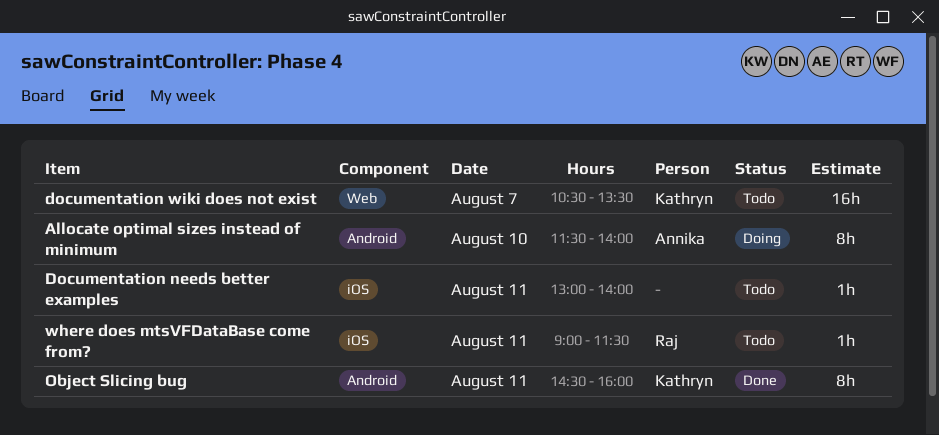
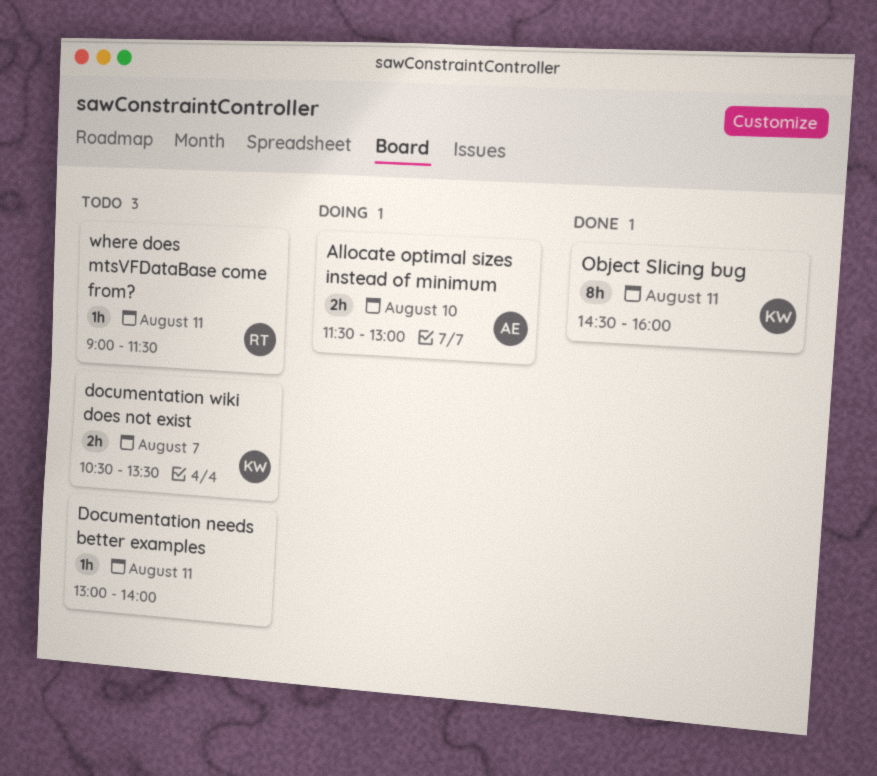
Allocate optimal sizes instead of minimum, estimate: 8h -> 2h
Allocate optimal sizes instead of minimum, ends: 14:00 -> 13:00
documentation wiki does not exist, estimate: 16h -> 2h

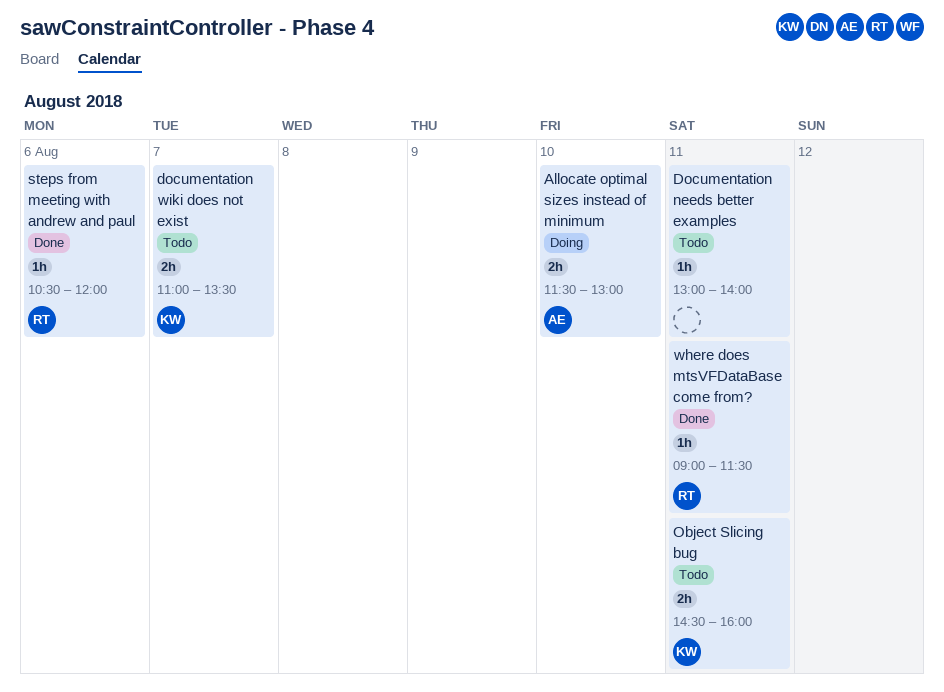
documentation wiki does not exist, begins: 10:30 -> 11:00
Object Slicing bug, status: Done -> Todo
Object Slicing bug, estimate: 8h -> 2h
steps from meeting with andrew and paul: none -> present
where does mtsVFDataBase come from?, status: Todo -> Done

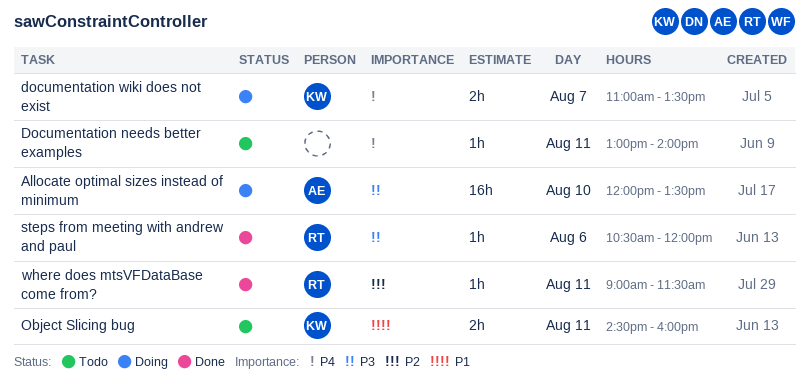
Allocate optimal sizes instead of minimum, estimate: 2h -> 16h
Allocate optimal sizes instead of minimum, begins: 11:30 -> 12:00
Allocate optimal sizes instead of minimum, ends: 13:00 -> 13:30
documentation wiki does not exist, status: Todo -> Doing

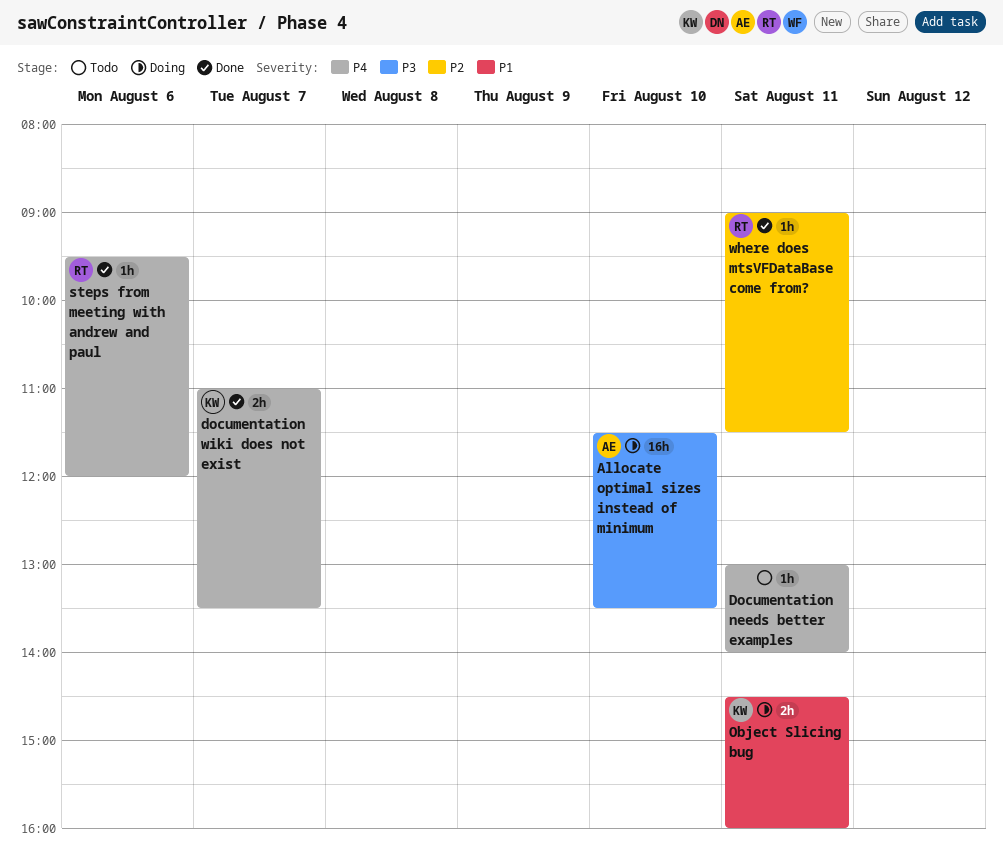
Allocate optimal sizes instead of minimum, begins: 12:00 -> 11:30
documentation wiki does not exist, status: Doing -> Done
Object Slicing bug, status: Todo -> Doing
steps from meeting with andrew and paul, priority: P3 -> P4
steps from meeting with andrew and paul, begins: 10:30 -> 09:30

